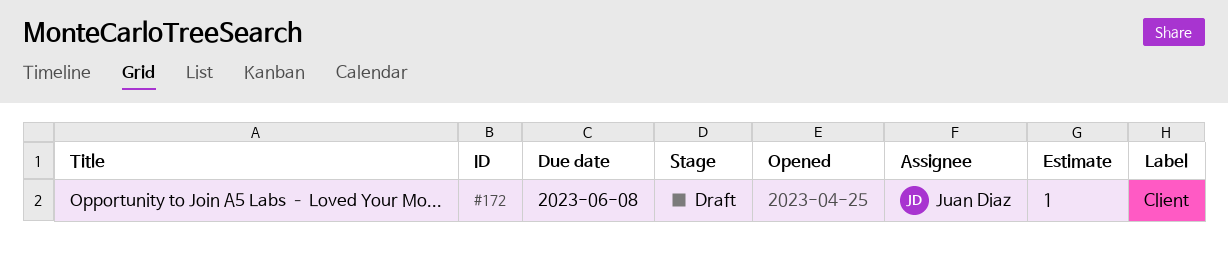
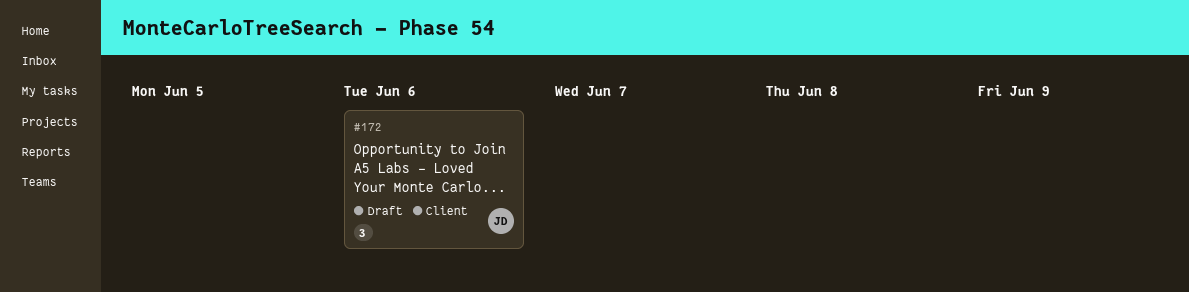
#172, estimate: 1 -> 3
#172, due: Jun 8 -> Jun 6

